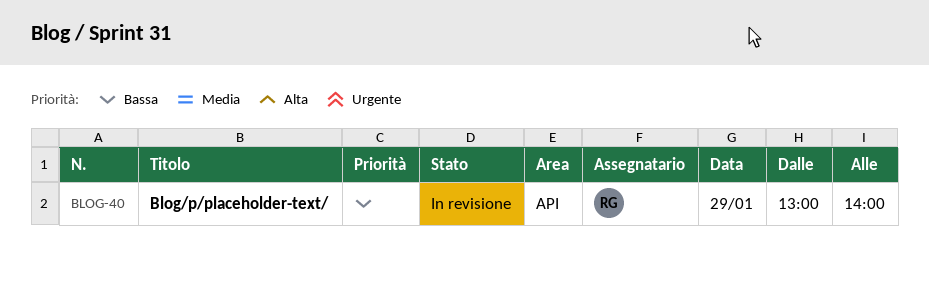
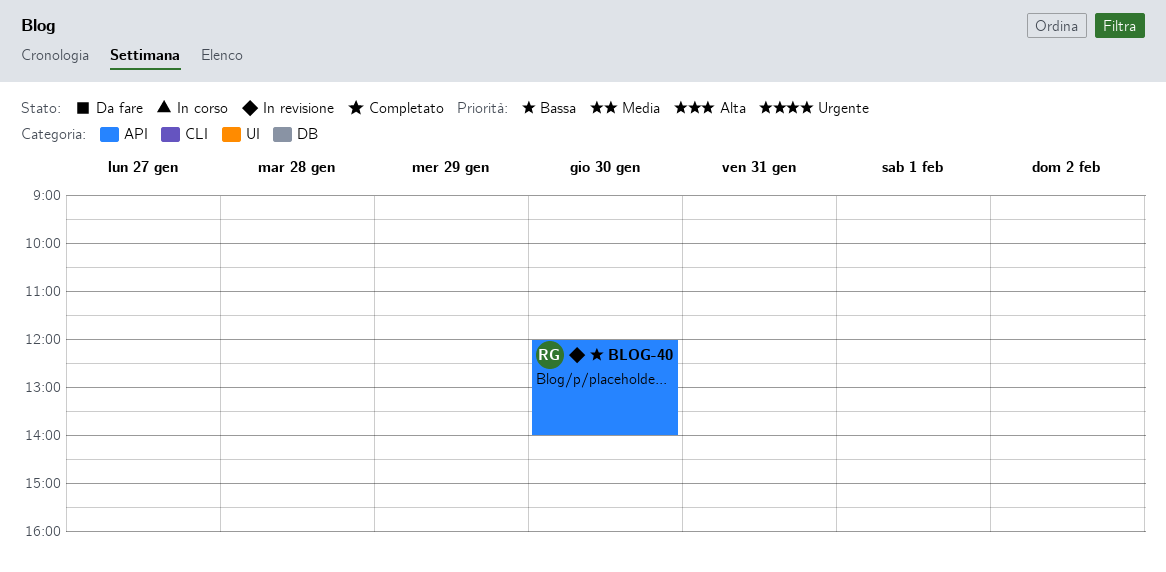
BLOG-40, day: Jan 29 -> Jan 30
BLOG-40, begins: 13:00 -> 12:00

